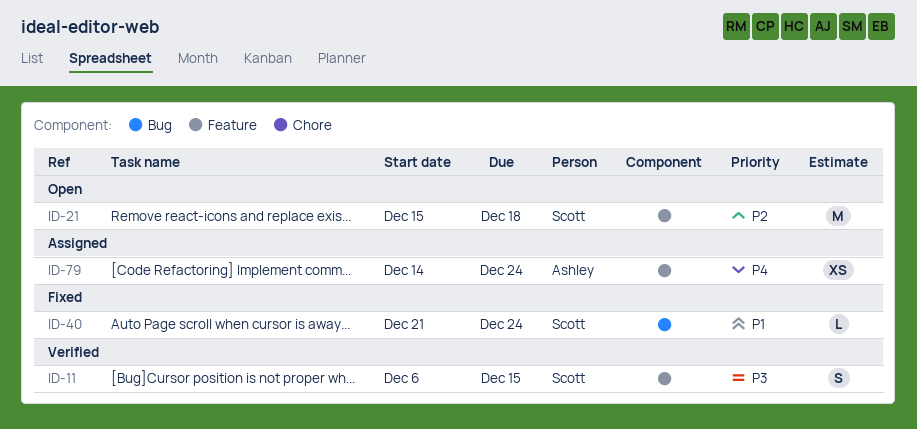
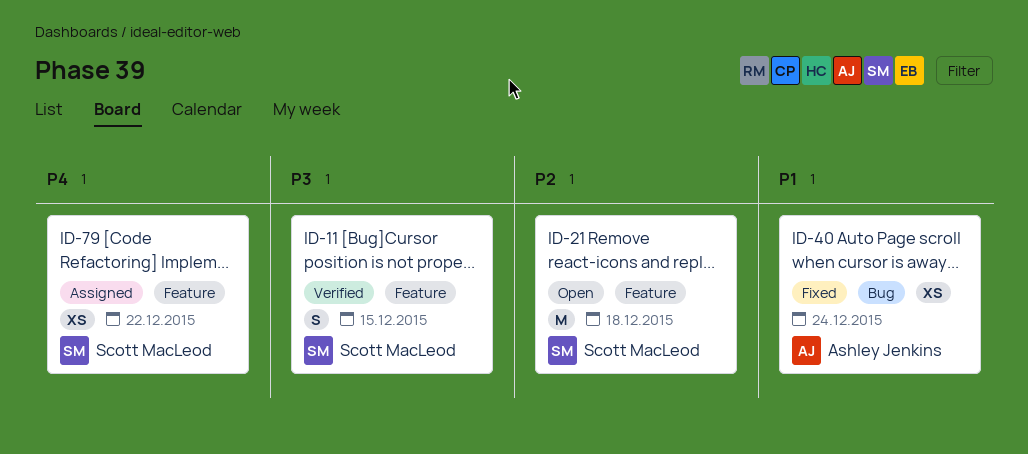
ID-40, owner: Scott MacLeod -> Ashley Jenkins
ID-40, estimate: L -> XS
ID-79, owner: Ashley Jenkins -> Scott MacLeod
ID-79, due: Dec 24 -> Dec 22

